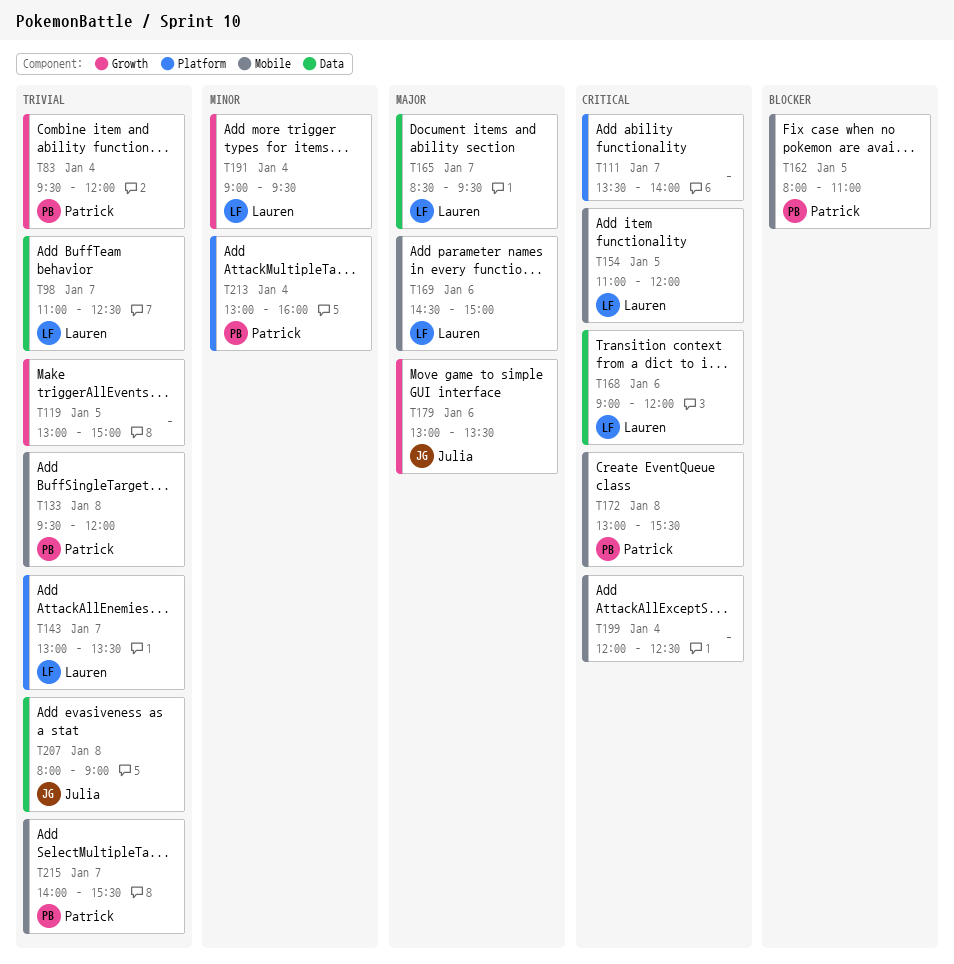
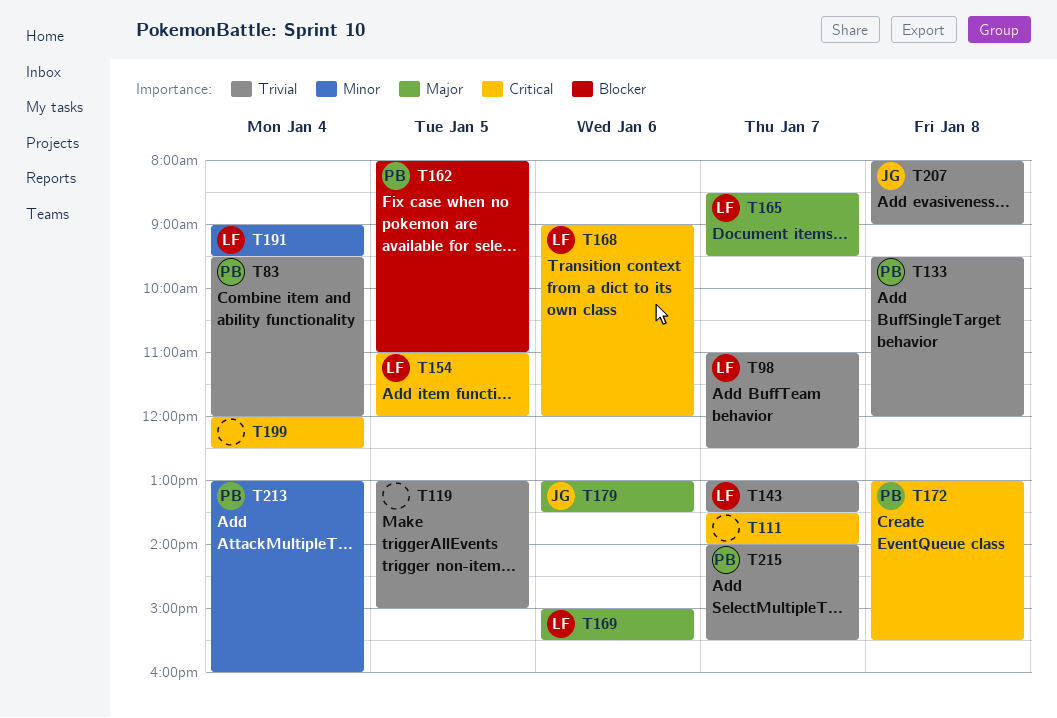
T169, begins: 14:30 -> 15:00
T169, ends: 15:00 -> 15:30

